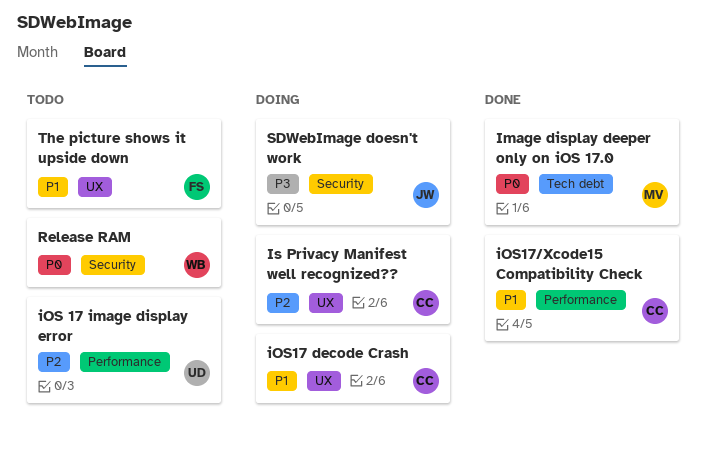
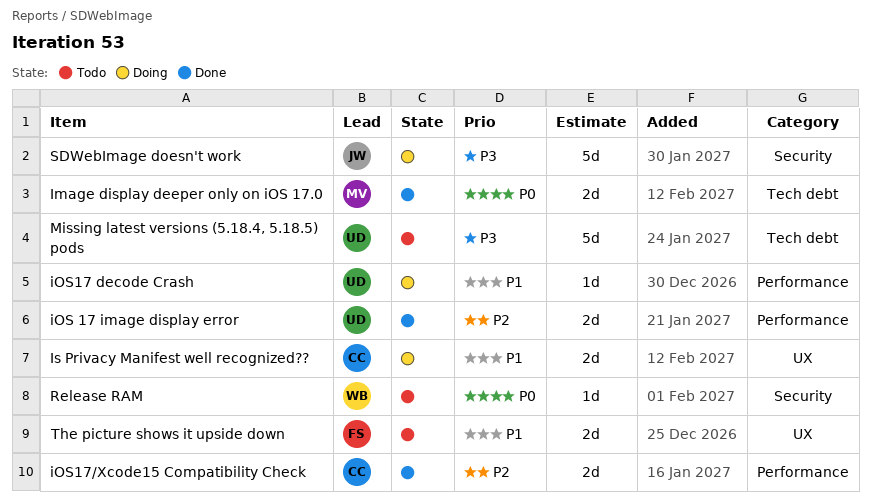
iOS 17 image display error, status: Todo -> Done
iOS17 decode Crash, owner: CC -> UD
iOS17 decode Crash, label: UX -> Performance
iOS17/Xcode15 Compatibility Check, priority: P1 -> P2
Is Privacy Manifest well recognized??, priority: P2 -> P1
Missing latest versions (5.18.4, 5.18.5) pods: none -> present

